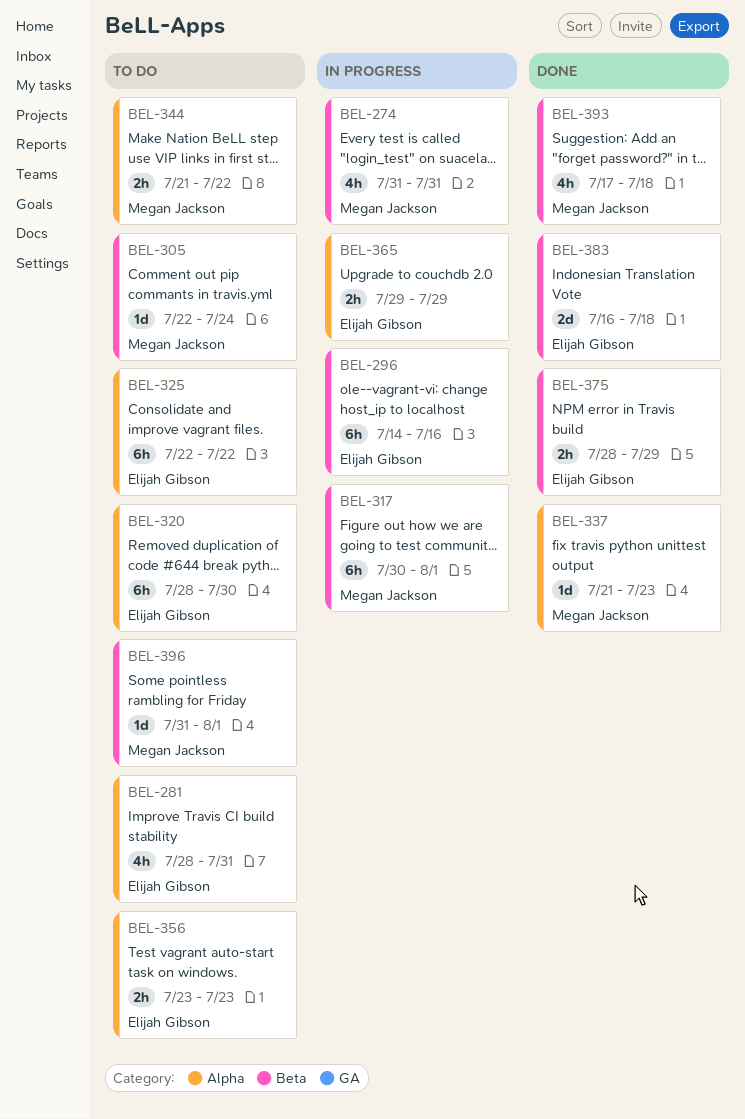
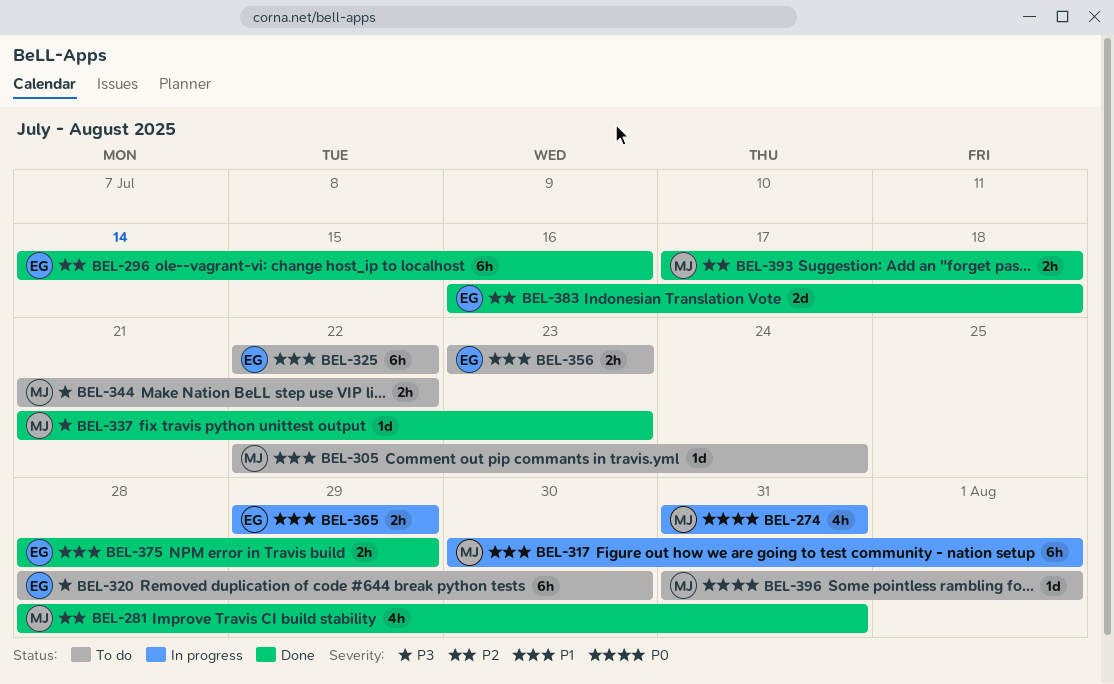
BEL-281, status: To do -> Done
BEL-281, owner: Elijah Gibson -> Megan Jackson
BEL-296, status: In progress -> Done
BEL-393, estimate: 4h -> 2h

